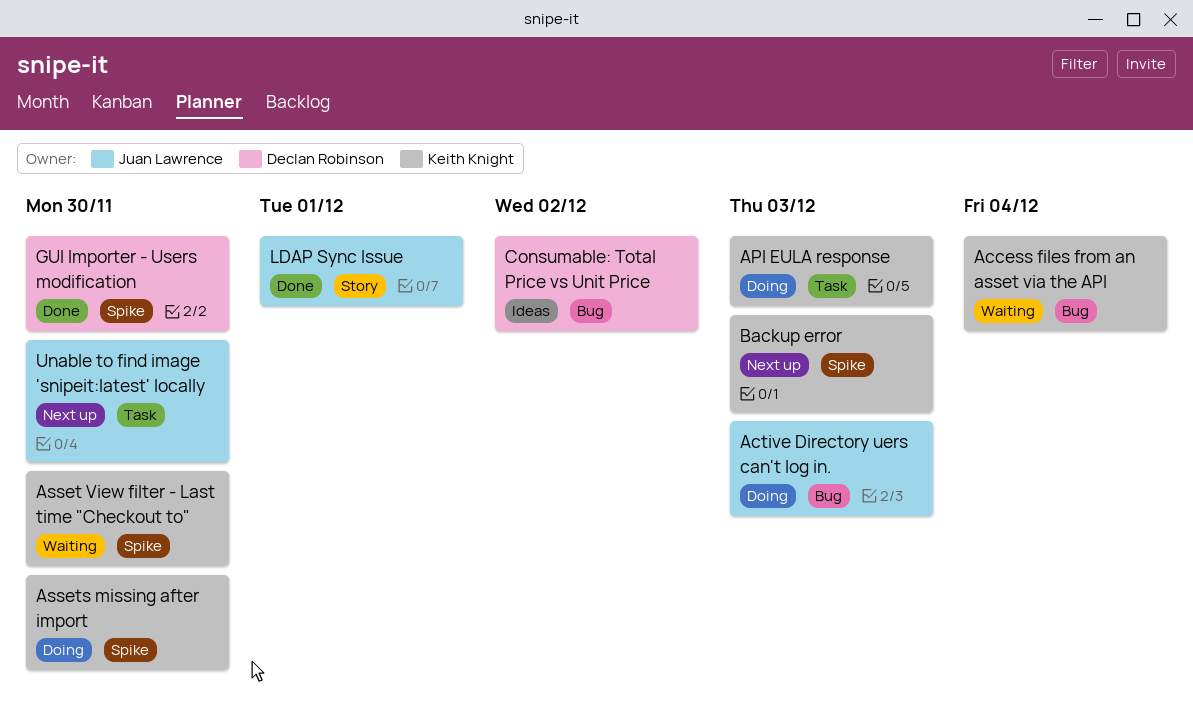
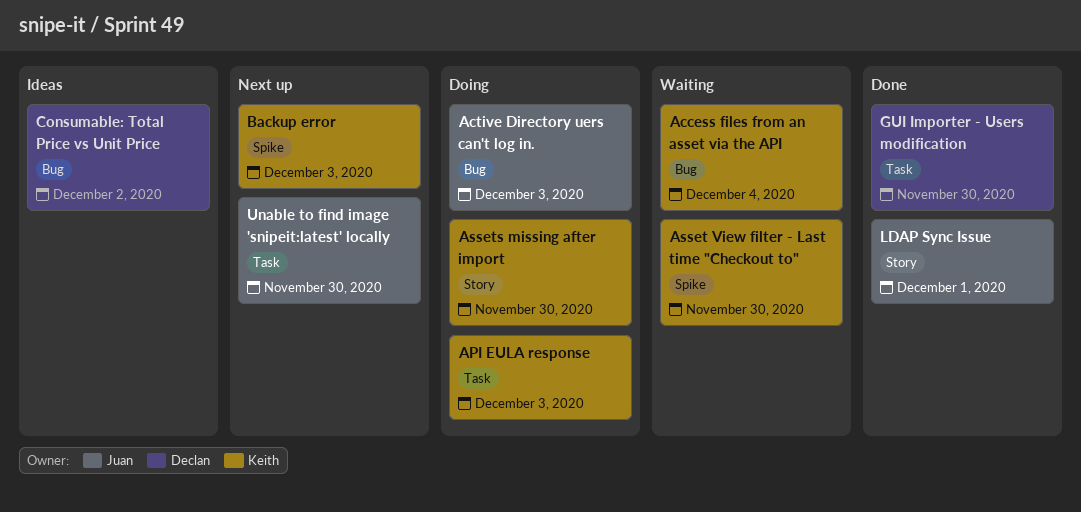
Assets missing after import, label: Spike -> Story
GUI Importer - Users modification, label: Spike -> Task

